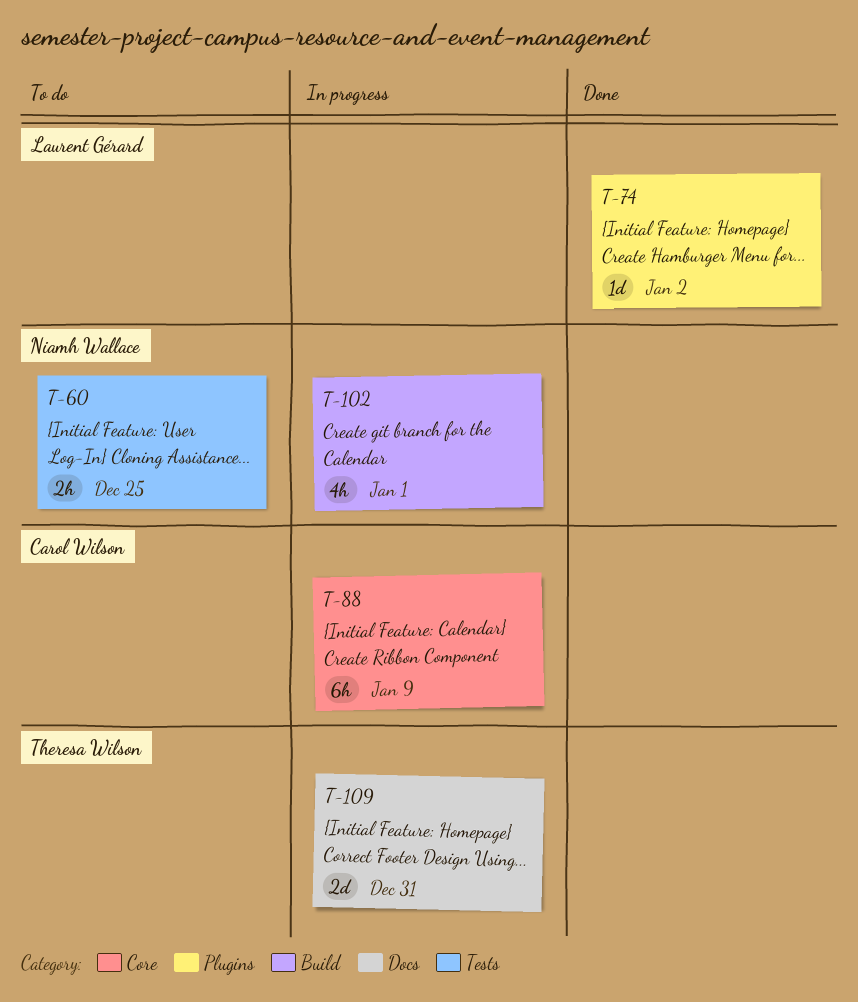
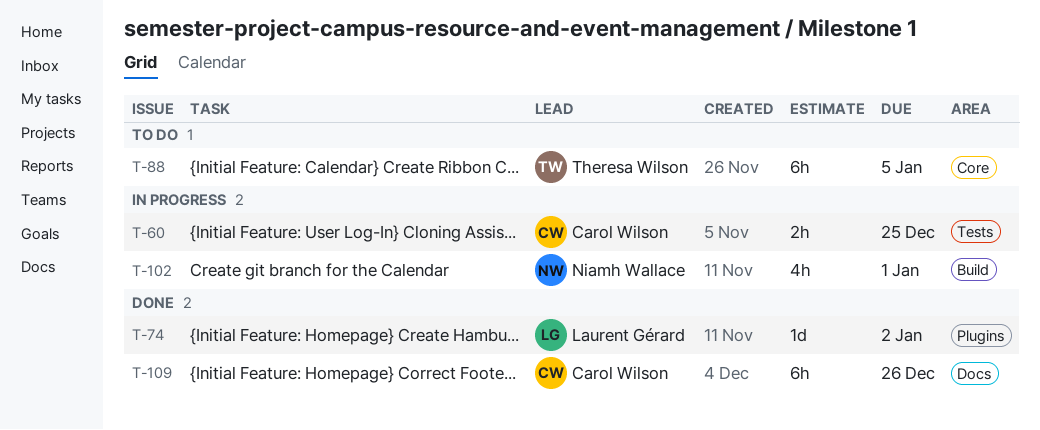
T-60, status: To do -> In progress
T-60, owner: Niamh Wallace -> Carol Wilson
T-88, status: In progress -> To do
T-88, owner: Carol Wilson -> Theresa Wilson
T-88, due: Jan 9 -> Jan 5
T-109, status: In progress -> Done
T-109, owner: Theresa Wilson -> Carol Wilson
T-109, estimate: 2d -> 6h
T-109, due: Dec 31 -> Dec 26

